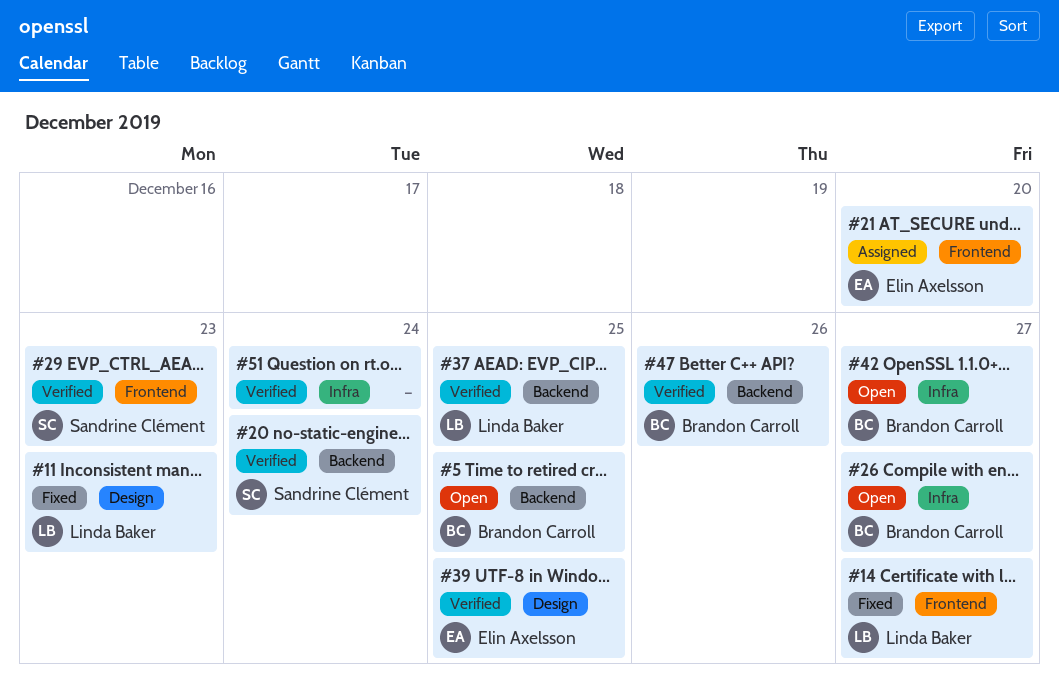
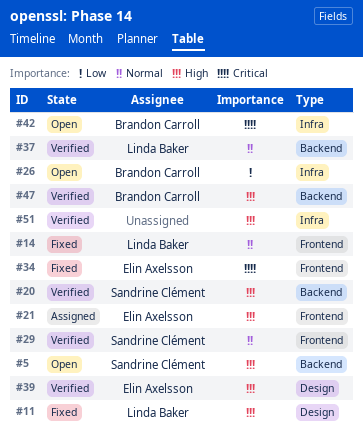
#5, owner: Brandon Carroll -> Sandrine Clément
#34: none -> present

